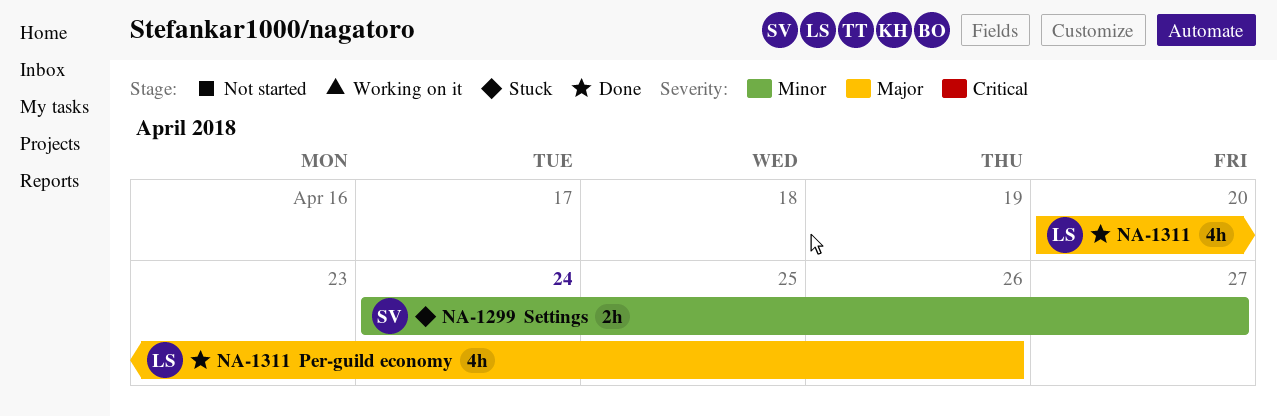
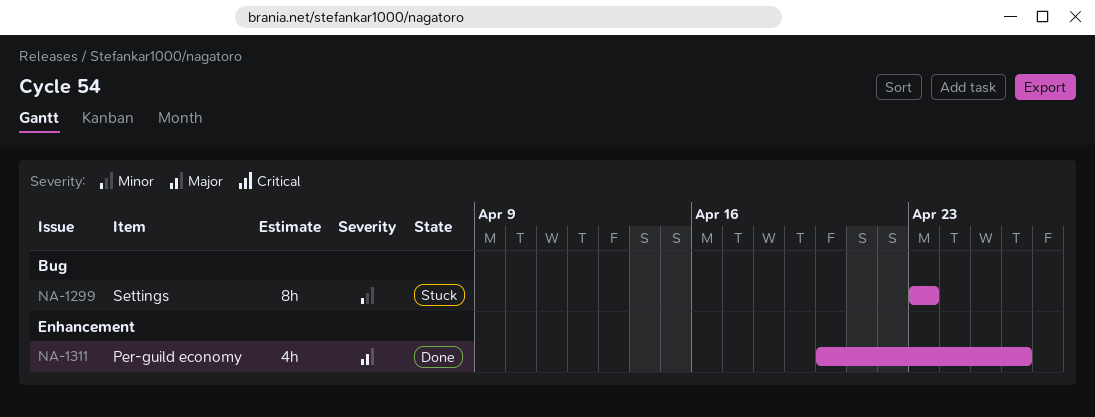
NA-1299, estimate: 2h -> 8h
NA-1299, start: Apr 24 -> Apr 23
NA-1299, due: Apr 27 -> Apr 23

